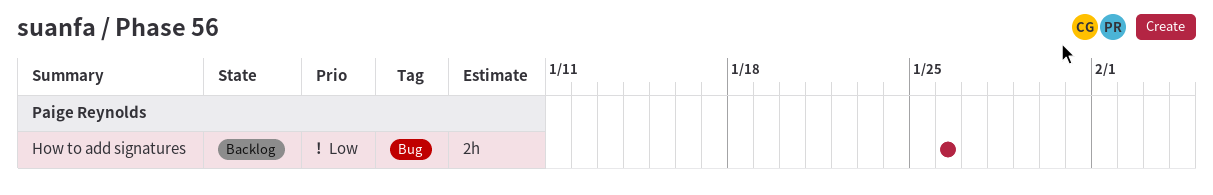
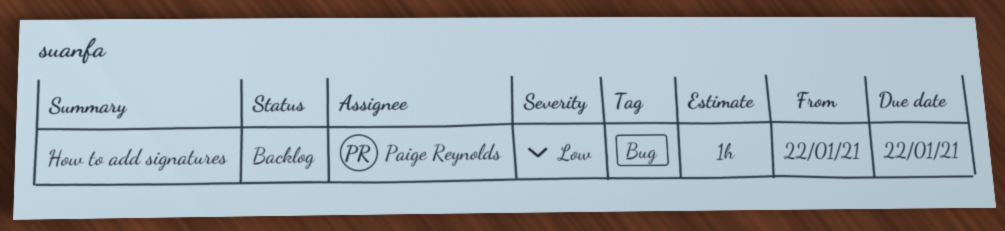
How to add signatures, estimate: 2h -> 1h
How to add signatures, start: Jan 26 -> Jan 22
How to add signatures, due: Jan 26 -> Jan 22

